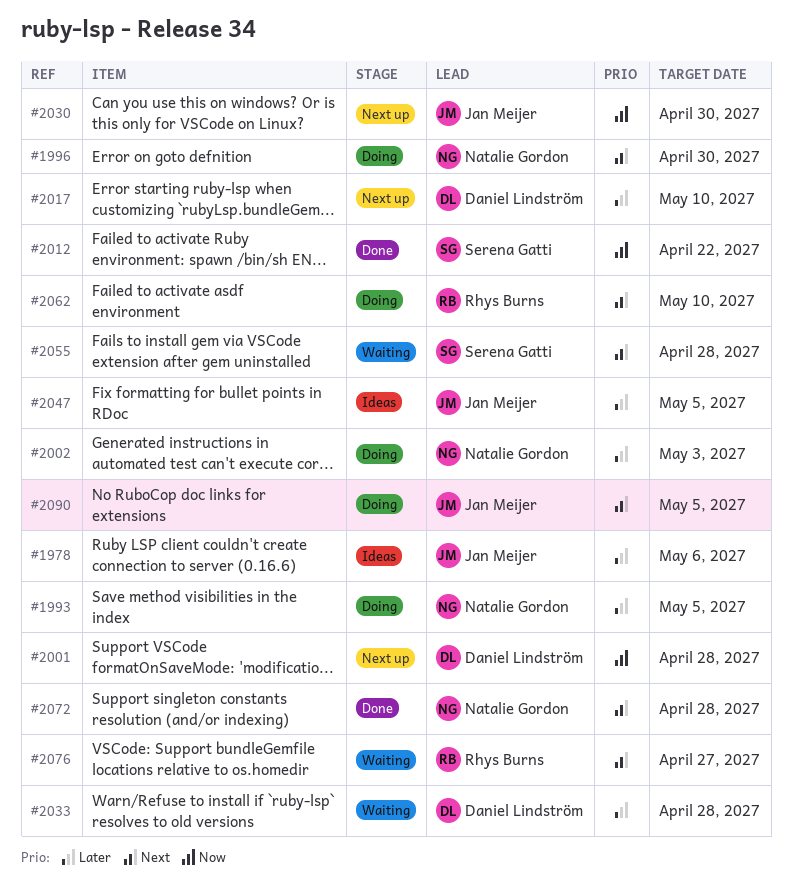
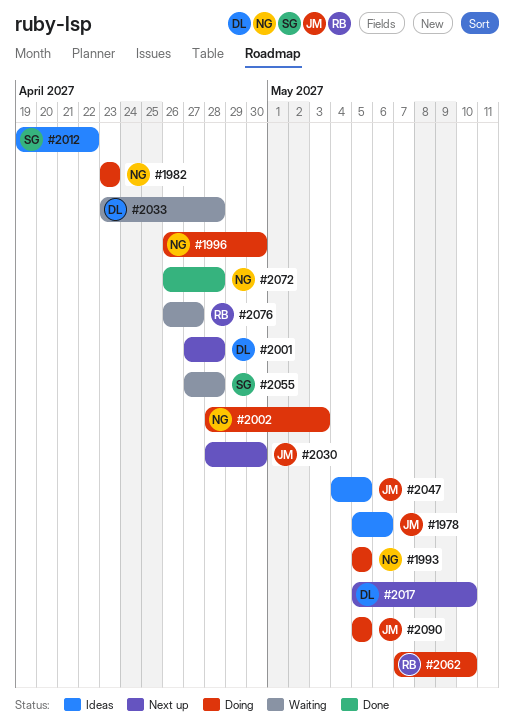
#1982: none -> present
#2012, status: Done -> Ideas

